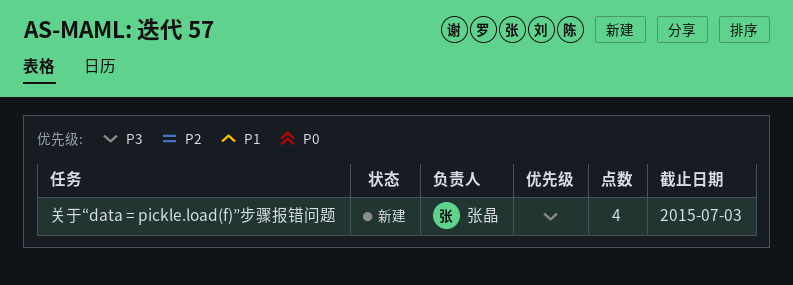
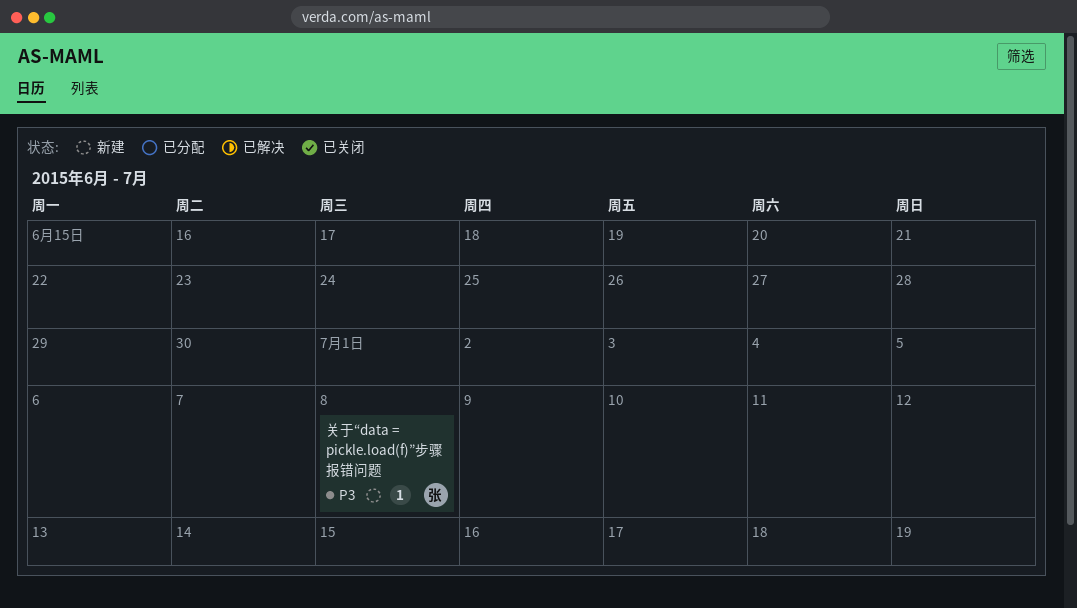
关于“data = pickle.load(f)”步骤报错问题, estimate: 4 -> 1
关于“data = pickle.load(f)”步骤报错问题, due: Jul 3 -> Jul 8

